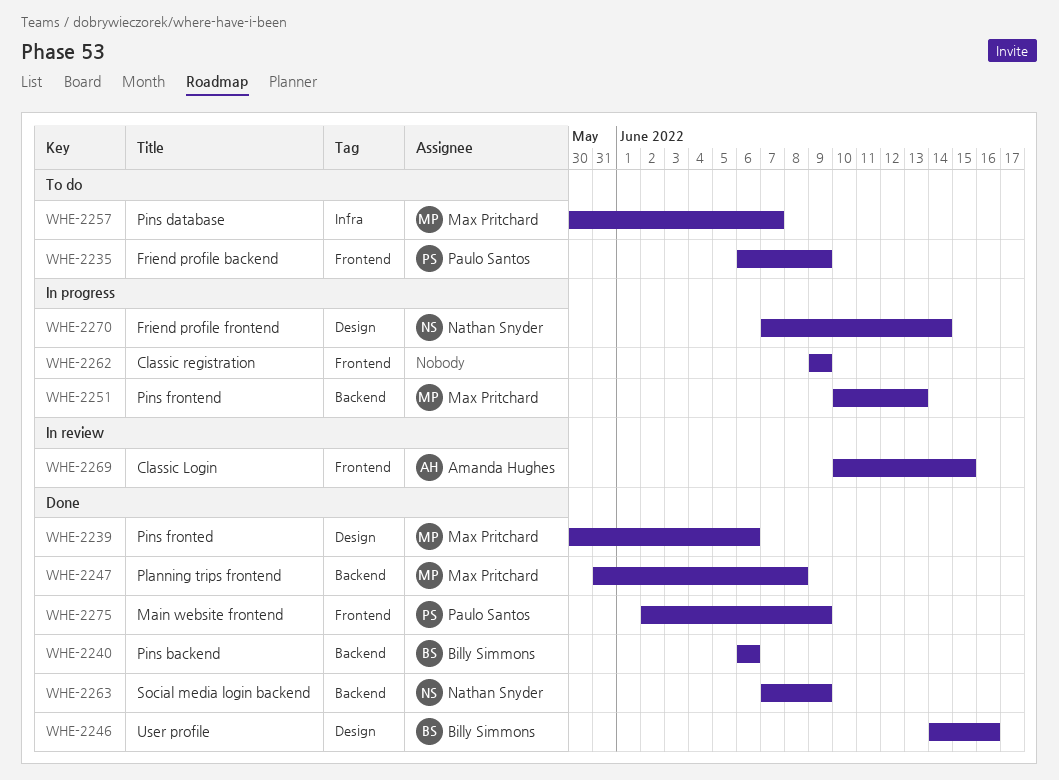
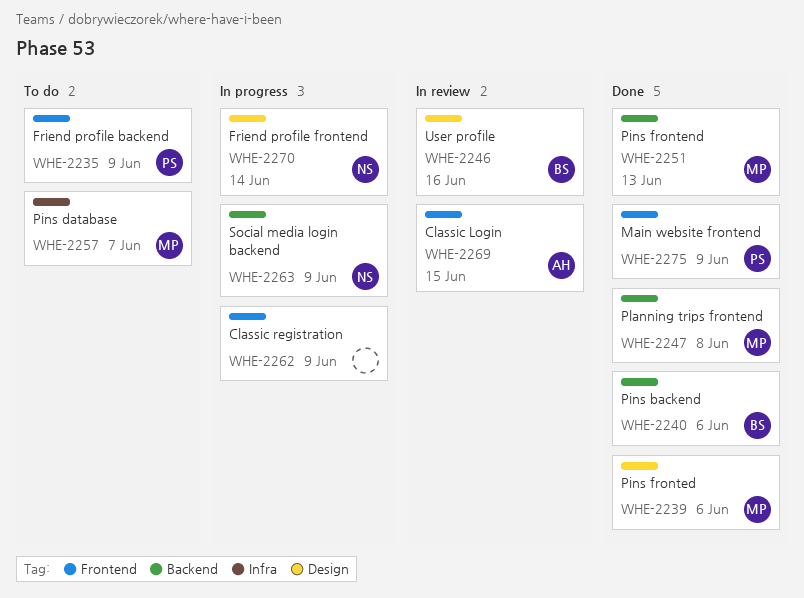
WHE-2246, status: Done -> In review
WHE-2251, status: In progress -> Done
WHE-2263, status: Done -> In progress

